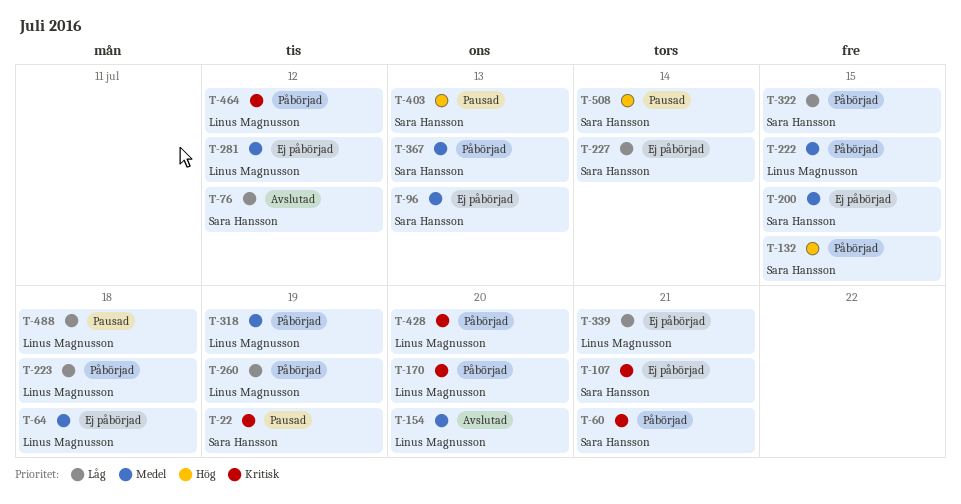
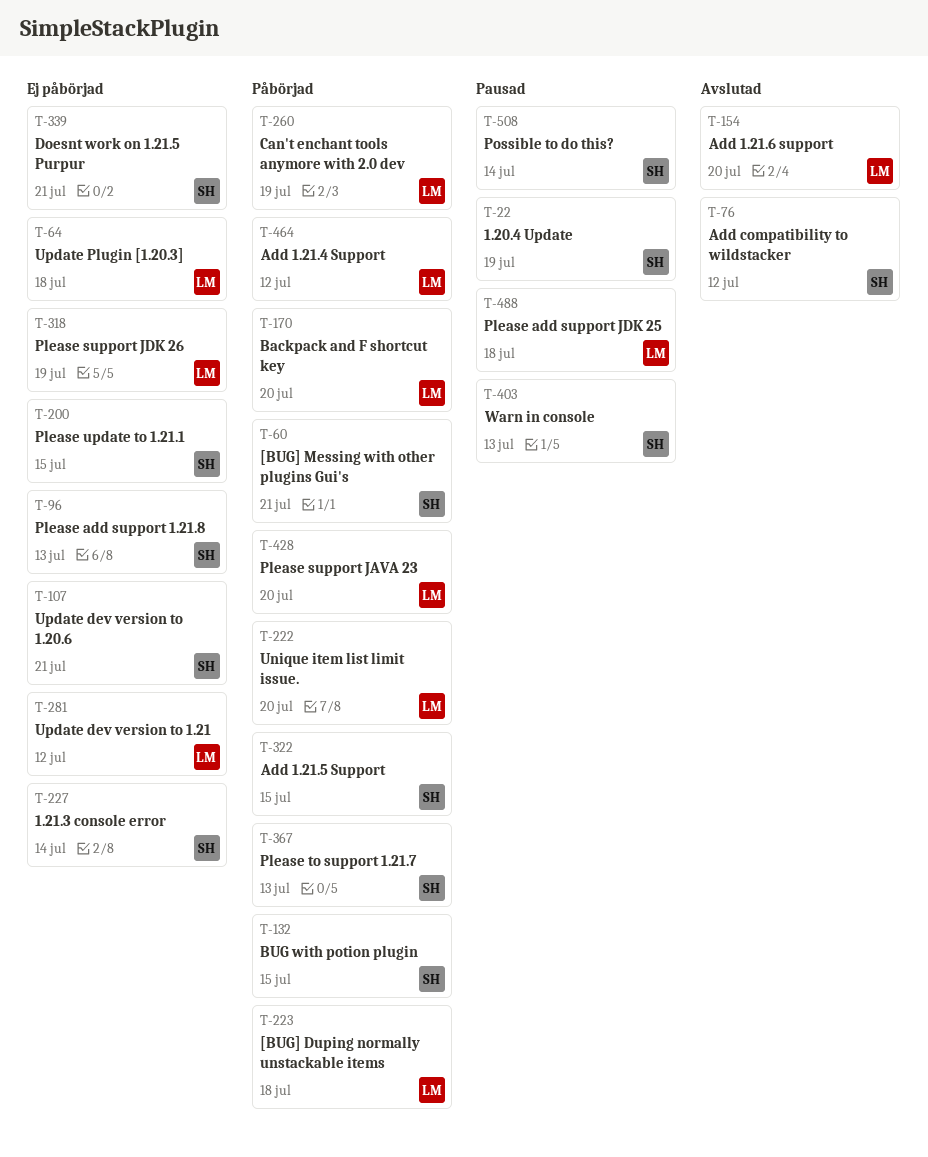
T-222, due: Jul 15 -> Jul 20
T-318, status: Påbörjad -> Ej påbörjad
T-339, owner: Linus Magnusson -> Sara Hansson

